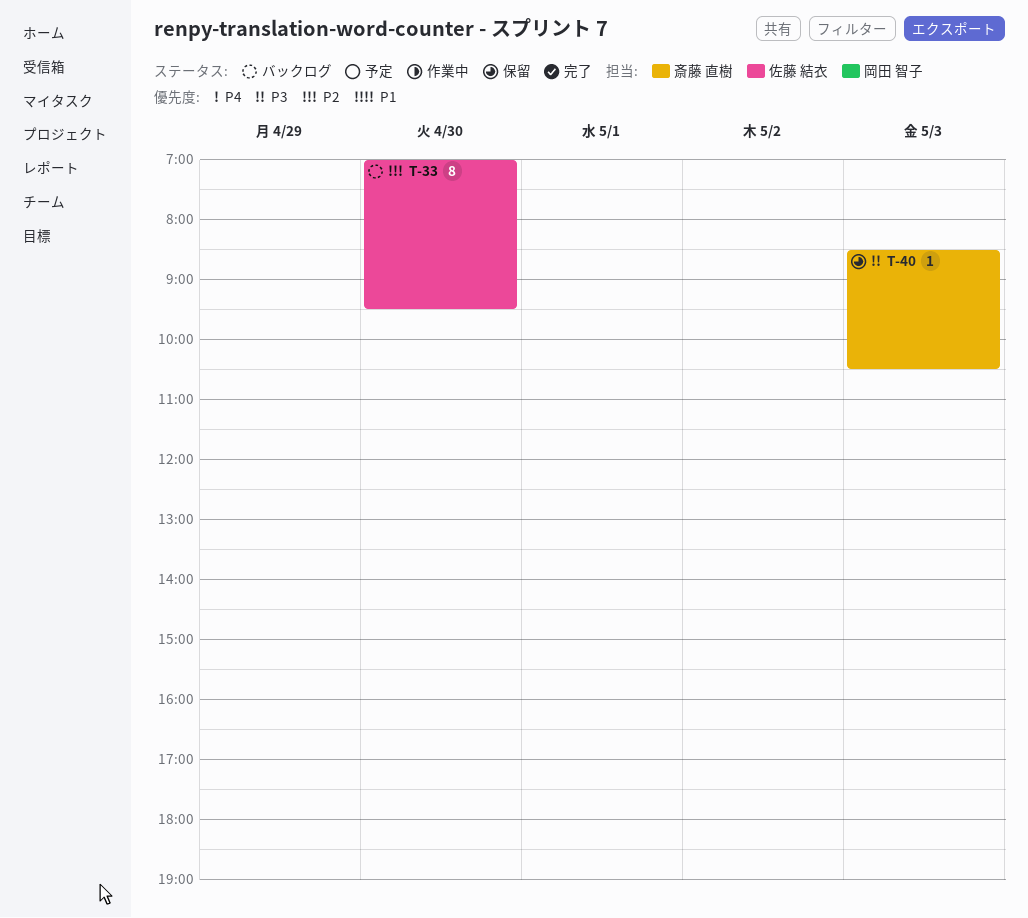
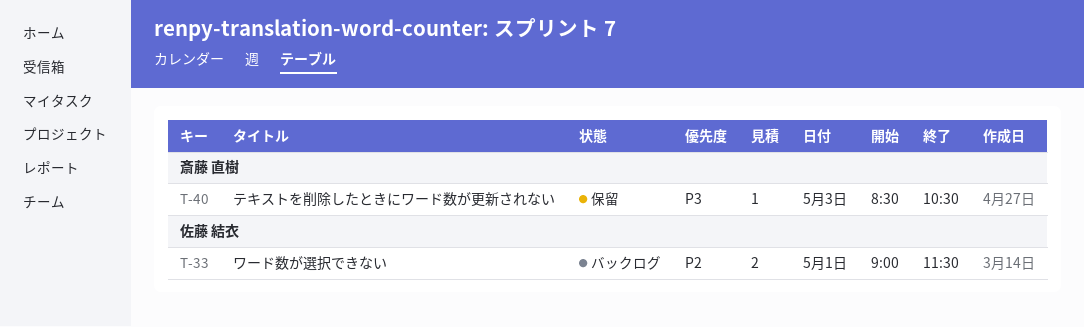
T-33, estimate: 8 -> 2
T-33, day: Apr 30 -> May 1
T-33, begins: 07:00 -> 09:00
T-33, ends: 09:30 -> 11:30

